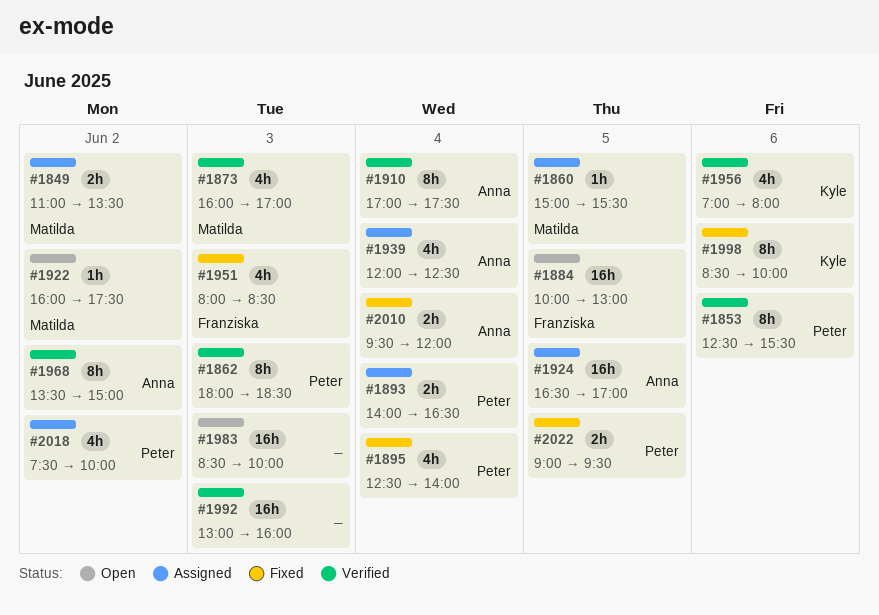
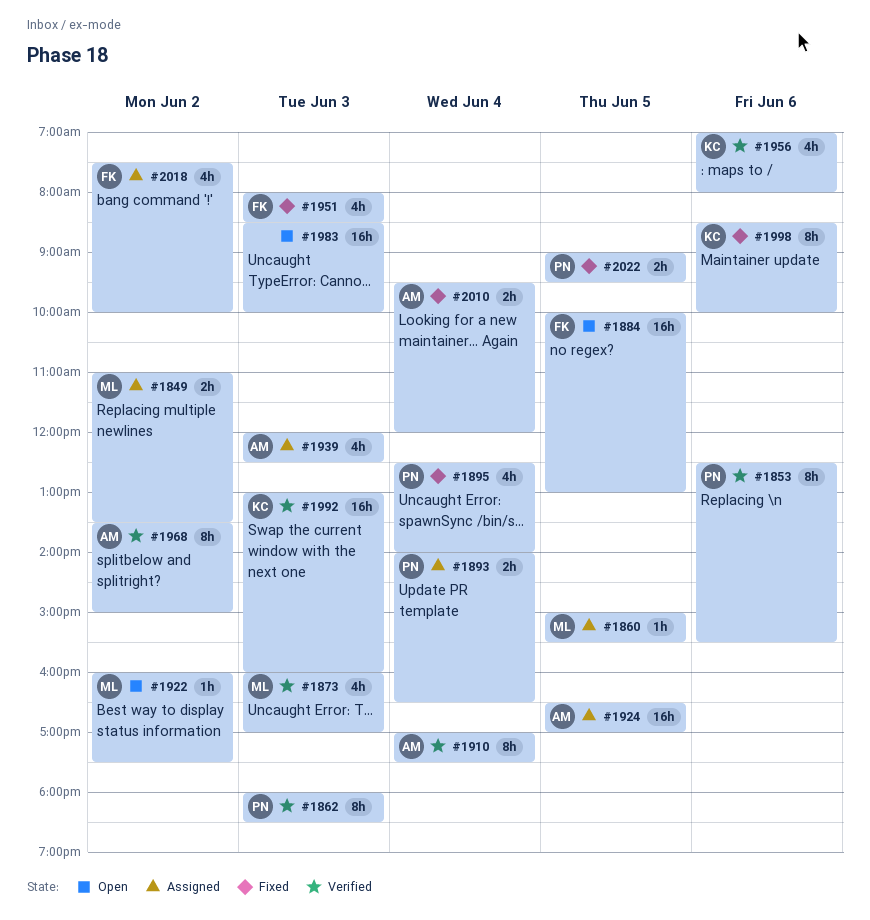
#1939, day: Jun 4 -> Jun 3
#1992, owner: none -> Kyle
#2018, owner: Peter -> Franziska

